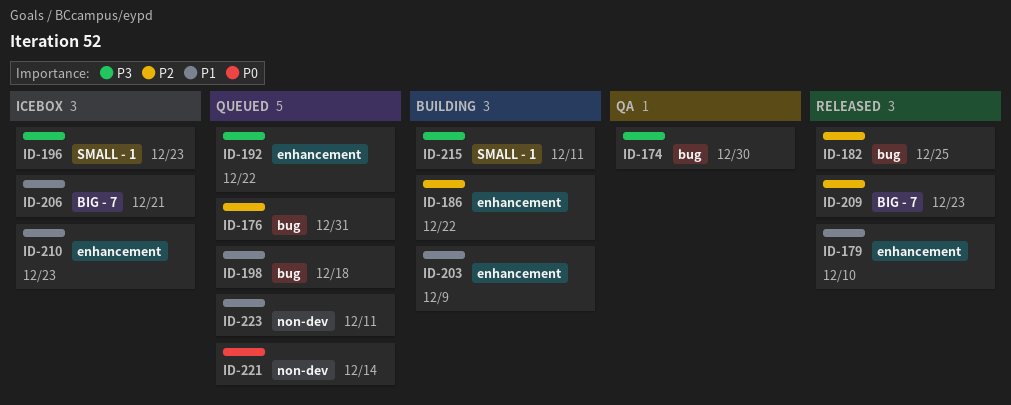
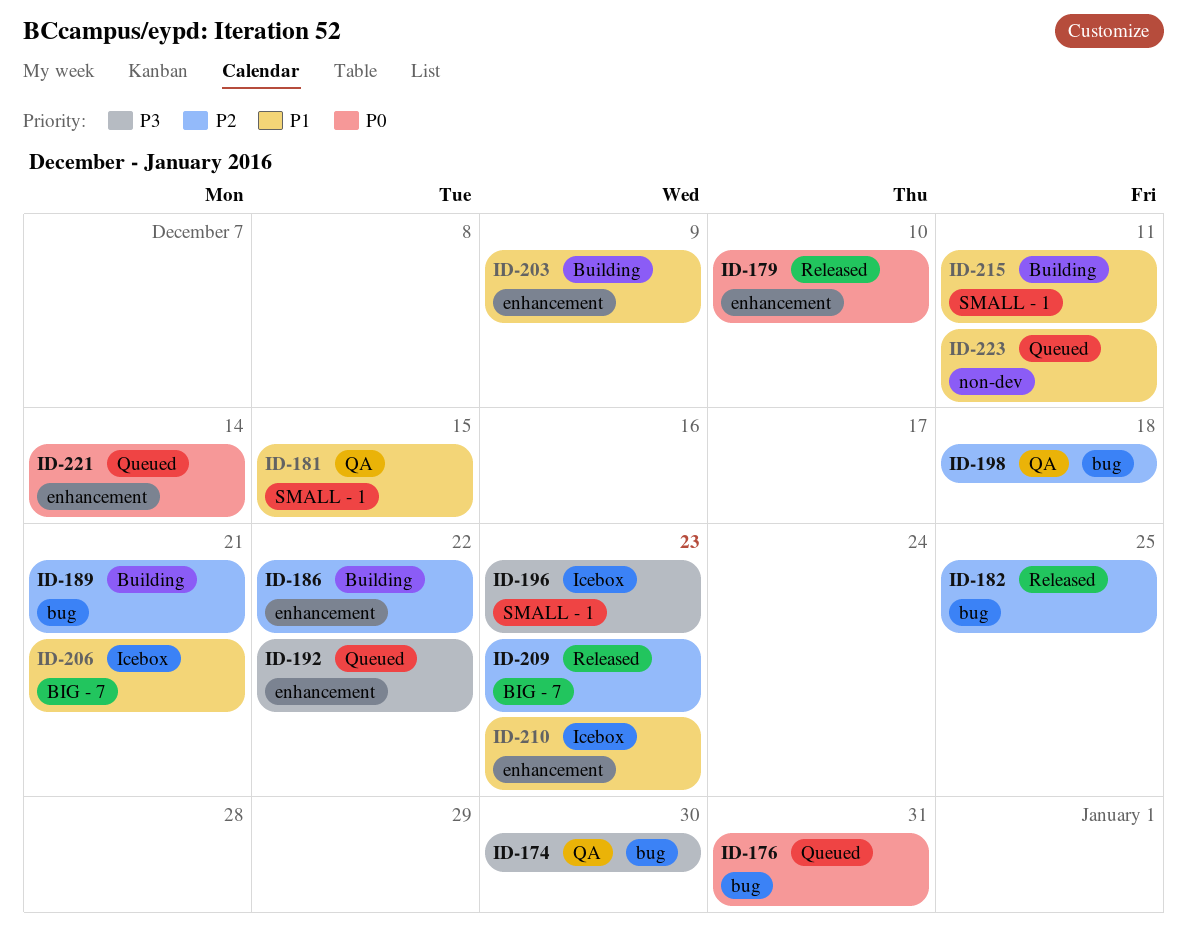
ID-176, priority: P2 -> P0
ID-179, priority: P1 -> P0
ID-181: none -> present
ID-189: none -> present
ID-198, status: Queued -> QA
ID-198, priority: P1 -> P2
ID-215, priority: P3 -> P1
ID-221, label: non-dev -> enhancement

